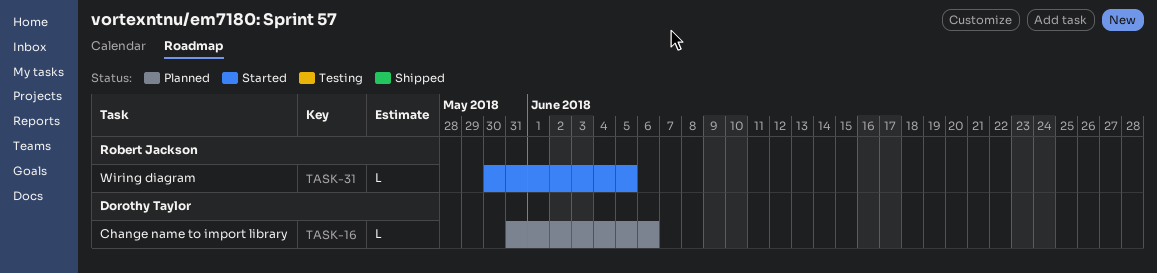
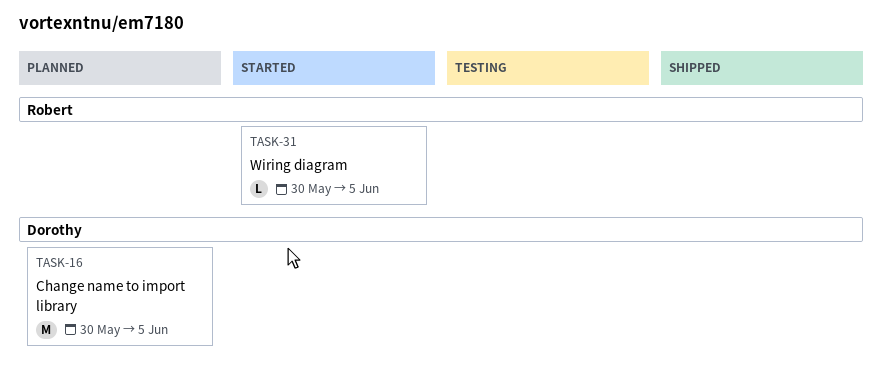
TASK-16, estimate: L -> M
TASK-16, start: May 31 -> May 30
TASK-16, due: Jun 6 -> Jun 5

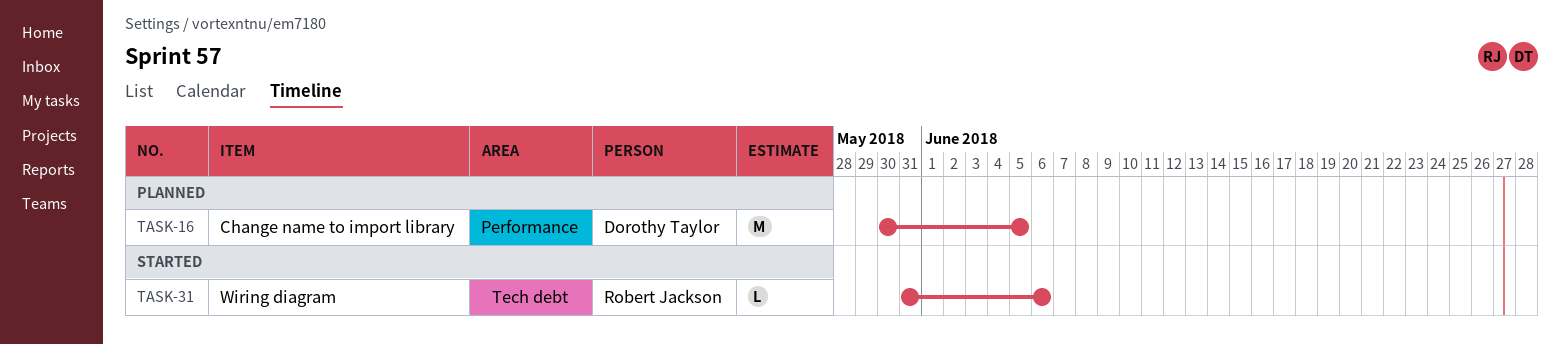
TASK-31, start: May 30 -> May 31
TASK-31, due: Jun 5 -> Jun 6

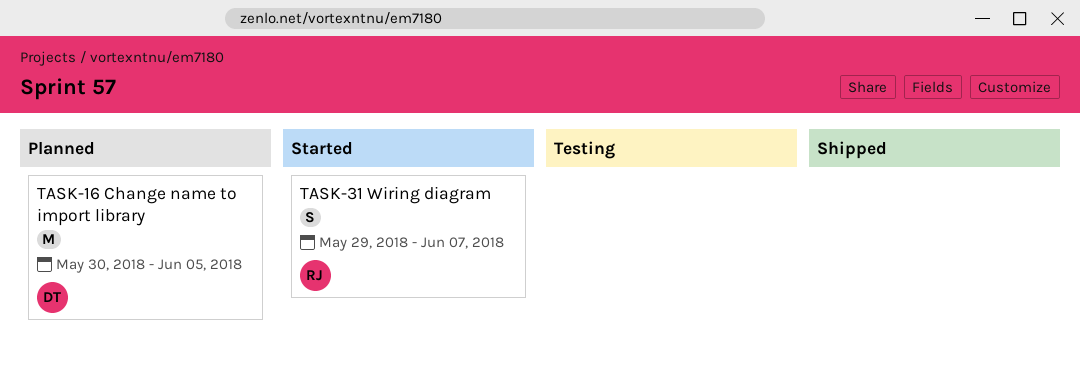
TASK-31, estimate: L -> S
TASK-31, start: May 31 -> May 29
TASK-31, due: Jun 6 -> Jun 7

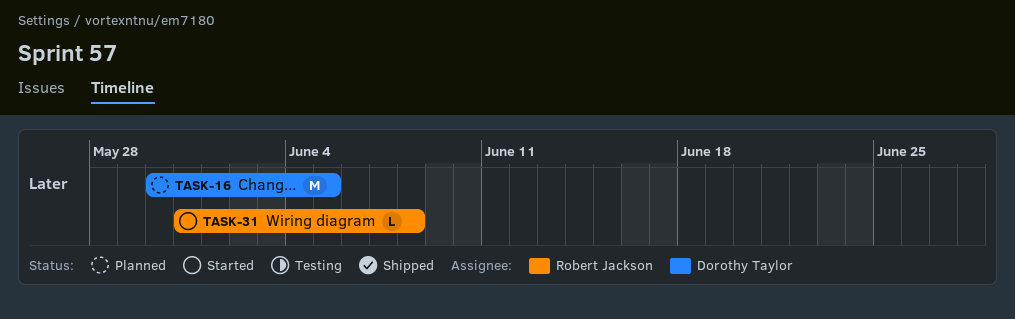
TASK-31, estimate: S -> L
TASK-31, start: May 29 -> May 31
TASK-31, due: Jun 7 -> Jun 8

